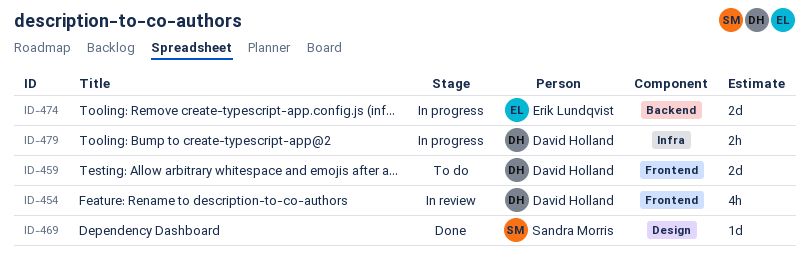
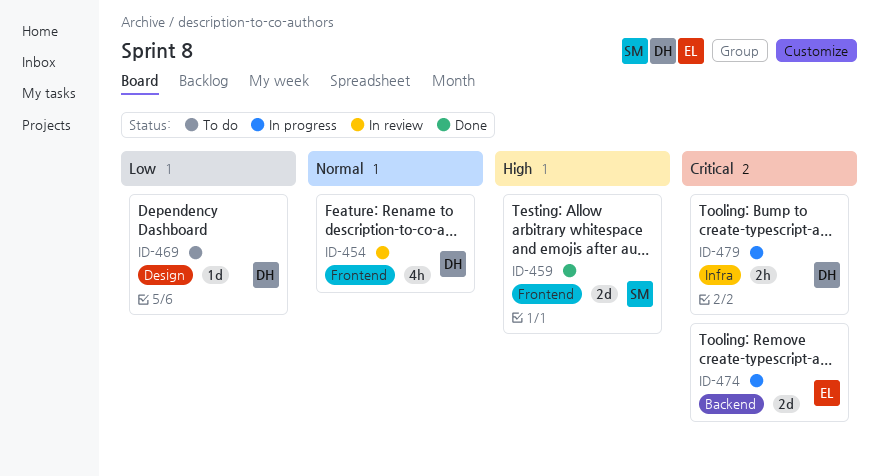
ID-459, status: To do -> Done
ID-459, owner: David Holland -> Sandra Morris
ID-469, status: Done -> To do
ID-469, owner: Sandra Morris -> David Holland

